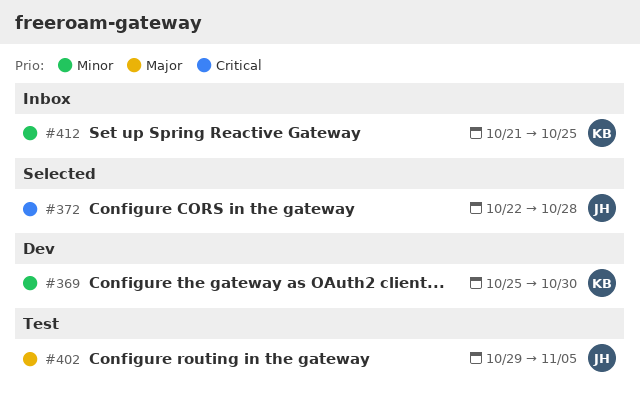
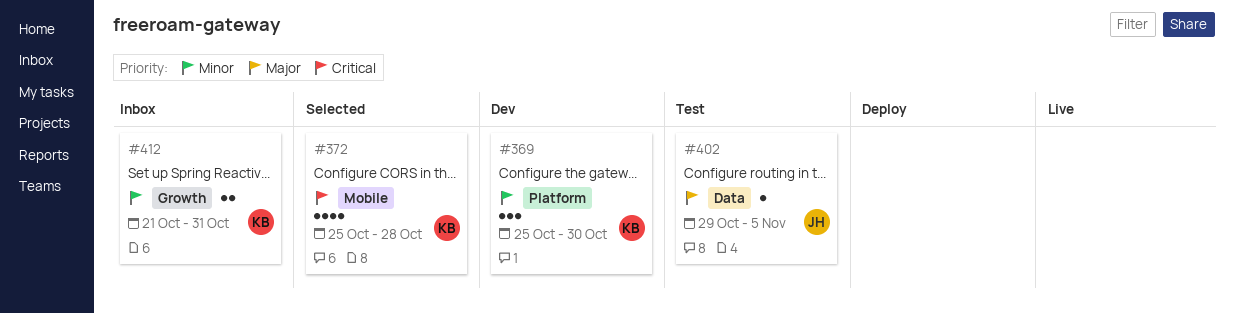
#372, owner: JH -> KB
#372, start: Oct 22 -> Oct 25
#412, due: Oct 25 -> Oct 31

